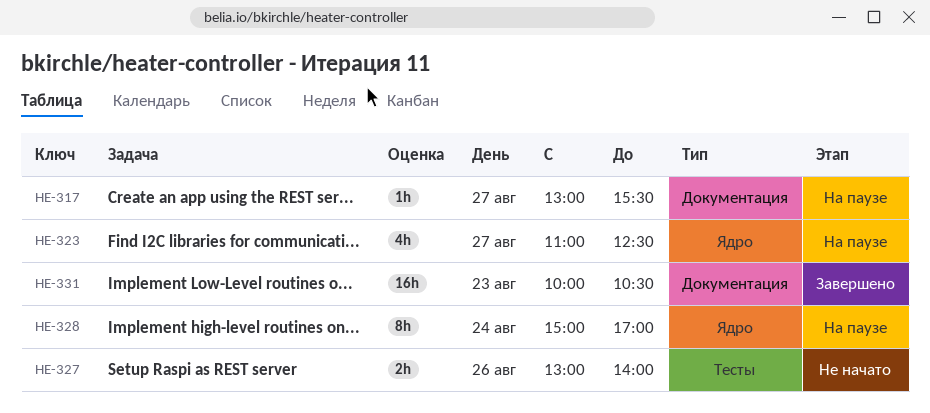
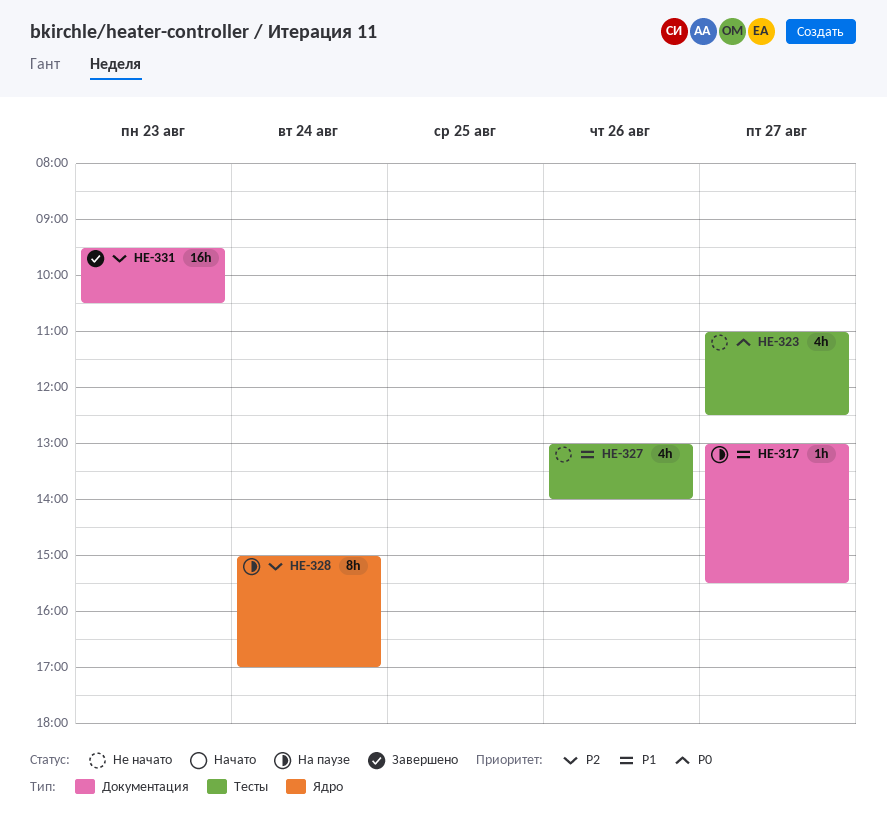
HE-323, status: На паузе -> Не начато
HE-323, label: Ядро -> Тесты
HE-327, estimate: 2h -> 4h
HE-331, begins: 10:00 -> 09:30

